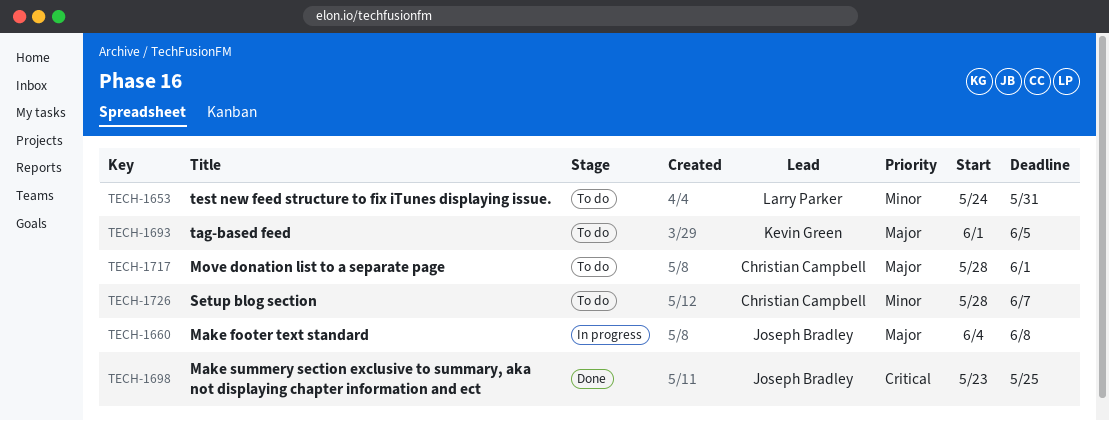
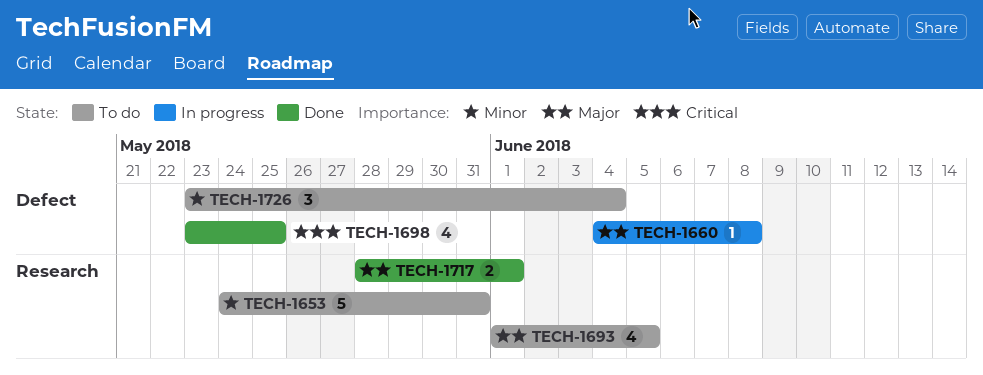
TECH-1717, status: To do -> Done
TECH-1726, start: May 28 -> May 23
TECH-1726, due: Jun 7 -> Jun 4

